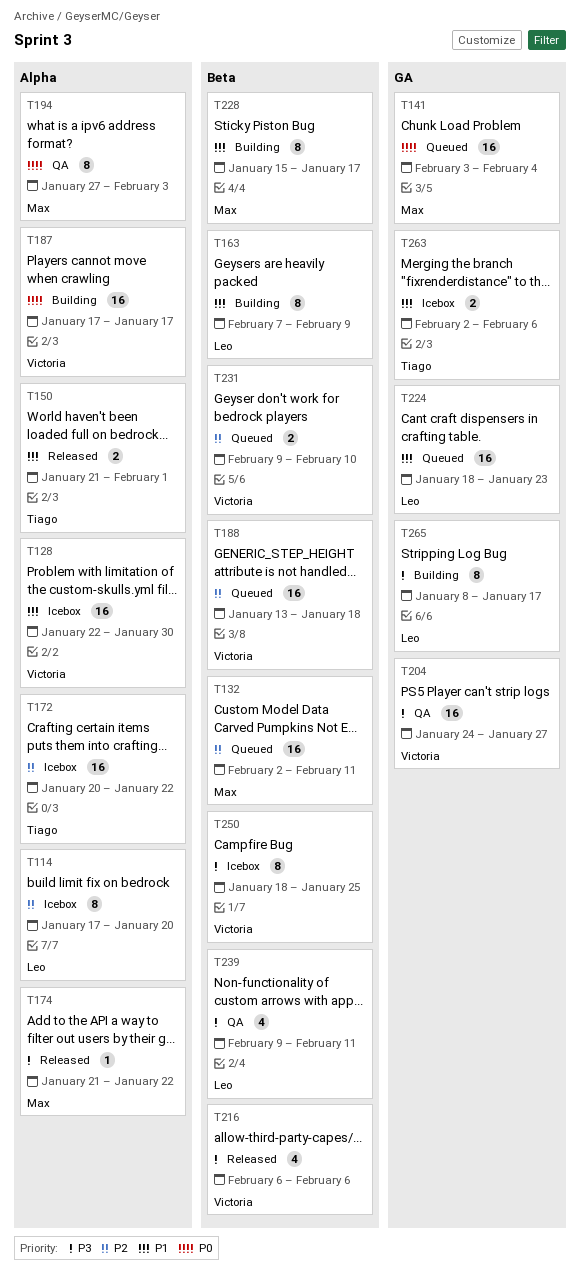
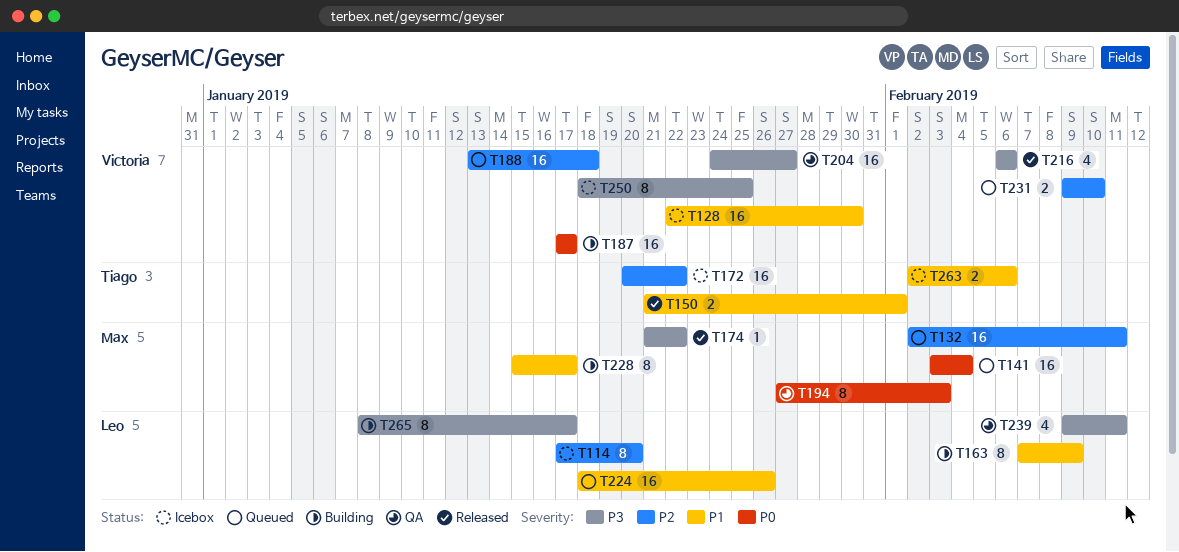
T224, due: Jan 23 -> Jan 26

